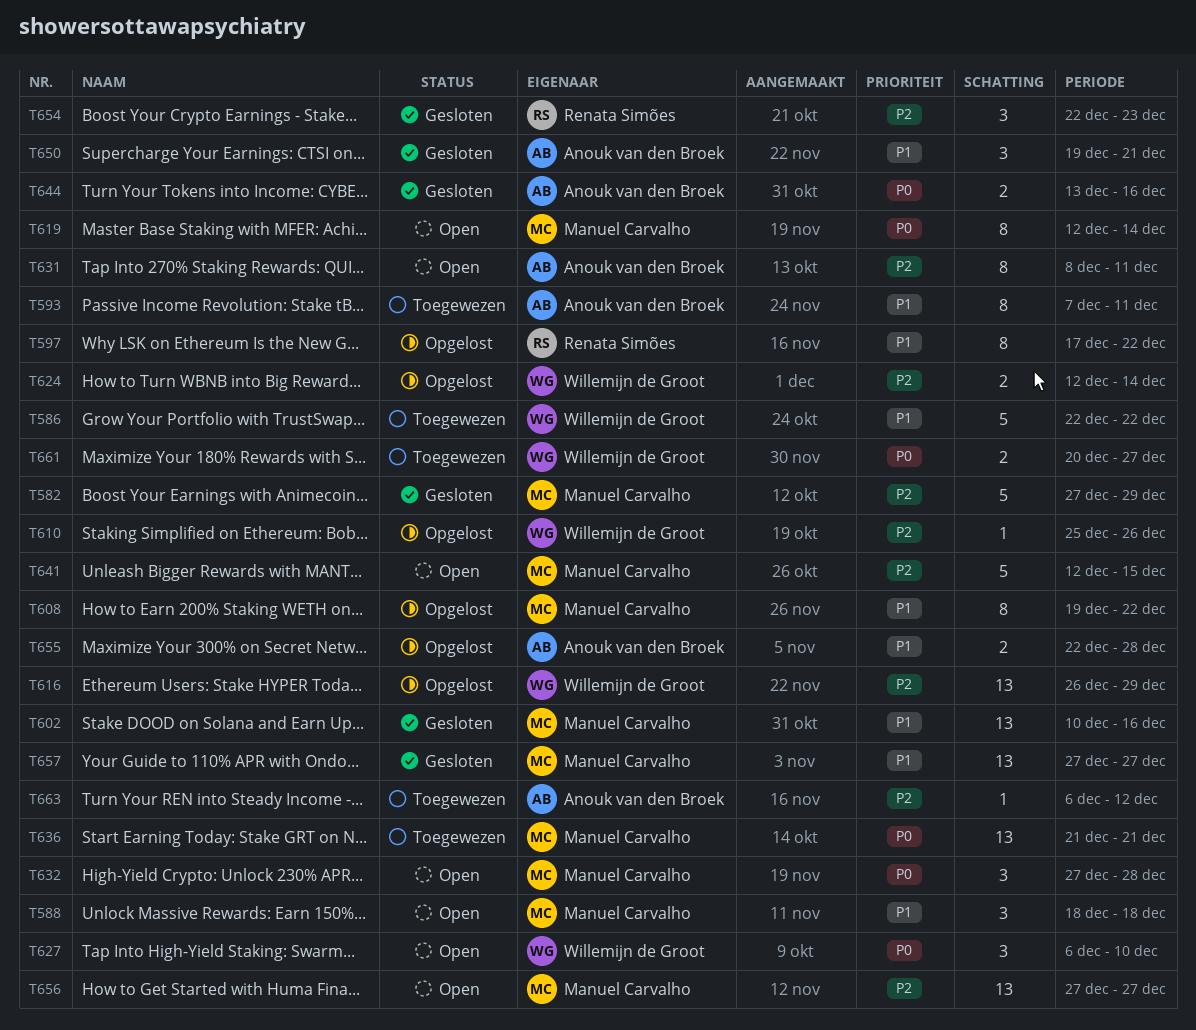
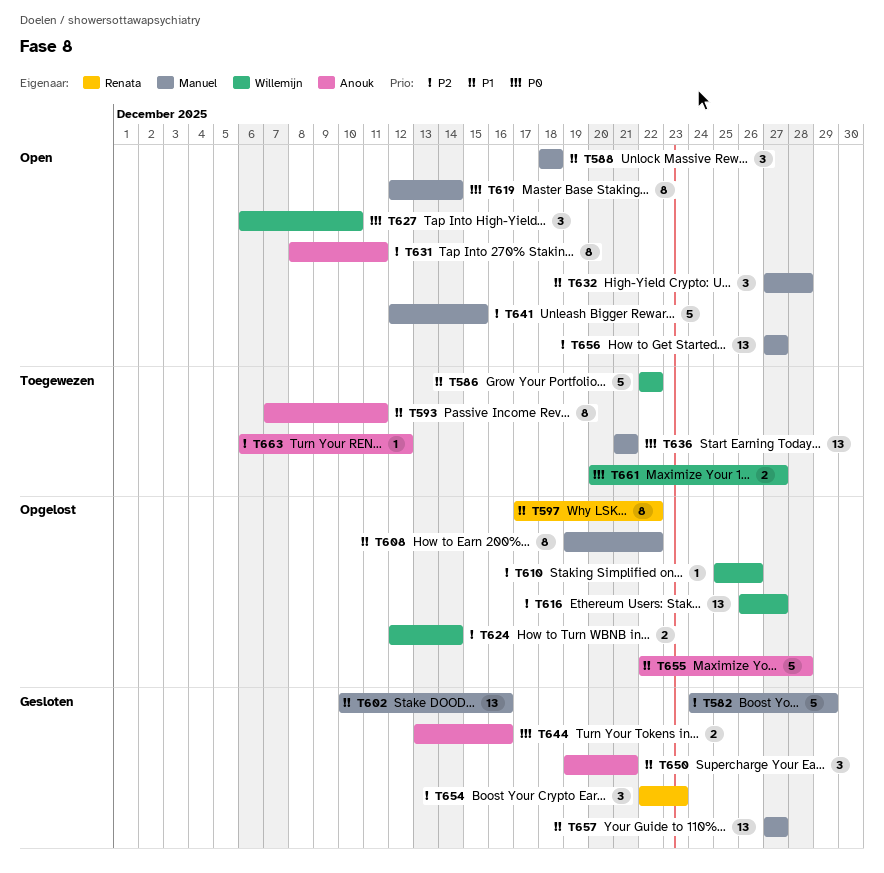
T582, start: Dec 27 -> Dec 24
T616, due: Dec 29 -> Dec 27
T632, priority: P0 -> P1
T655, estimate: 2 -> 5

